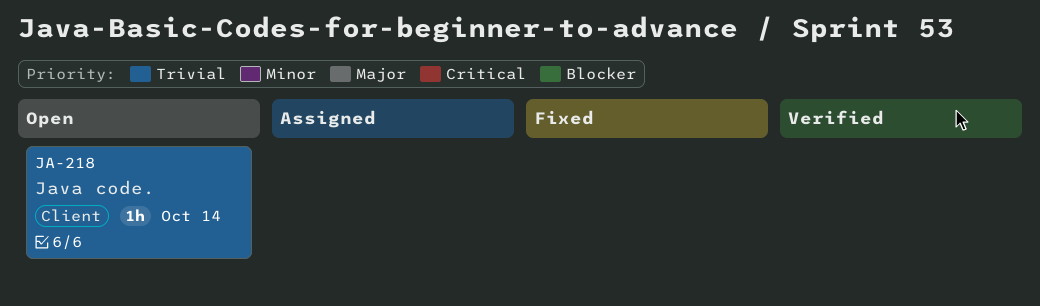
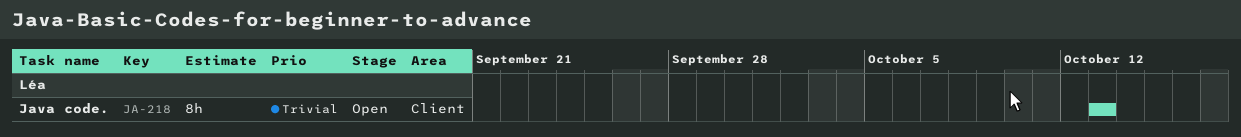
JA-218, estimate: 1h -> 8h
JA-218, due: Oct 14 -> Oct 13

